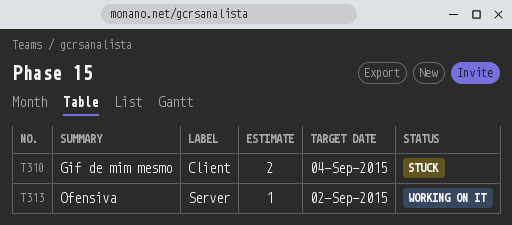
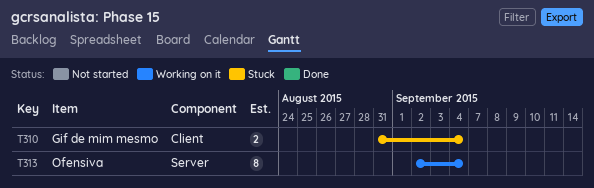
T313, estimate: 1 -> 8
T313, due: Sep 2 -> Sep 4

